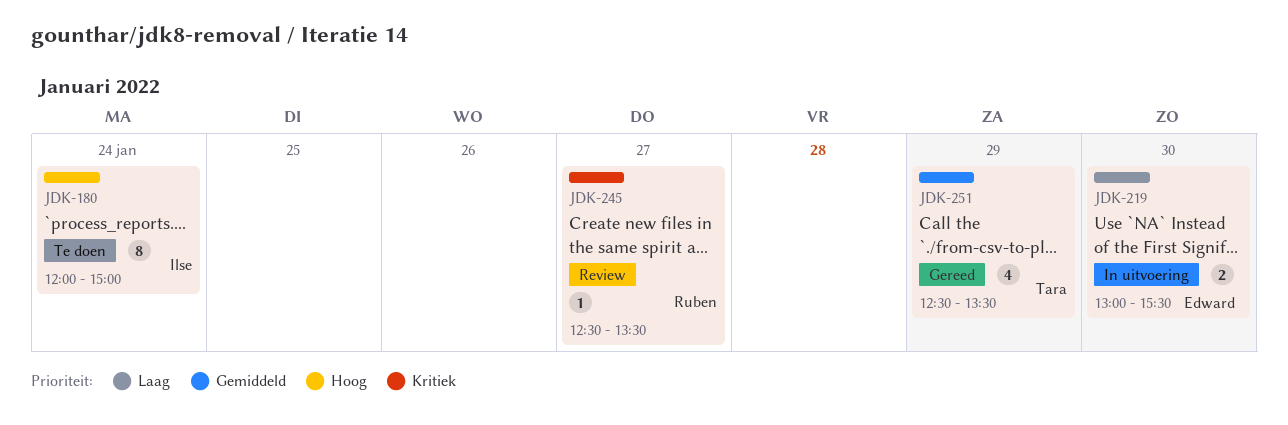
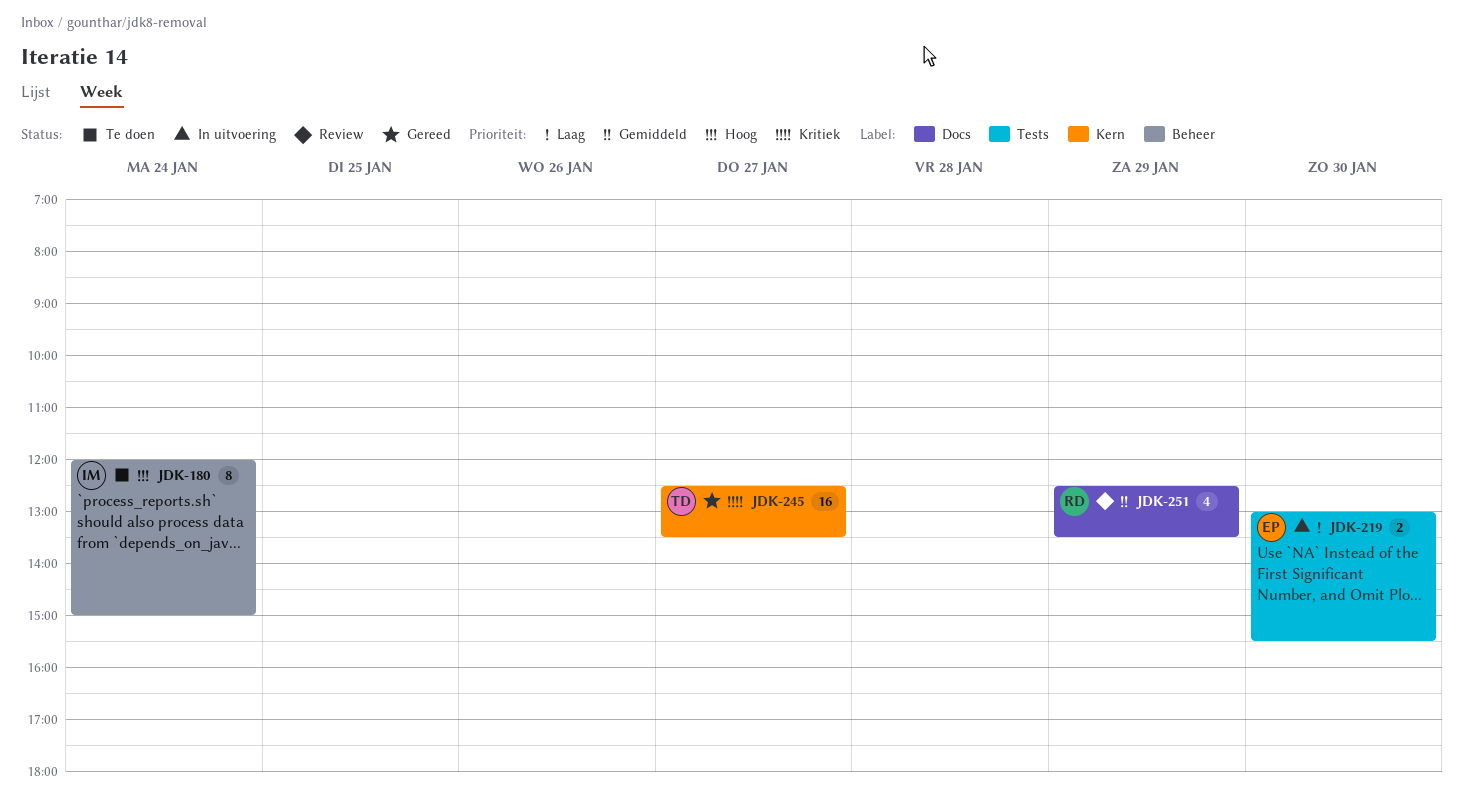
JDK-245, status: Review -> Gereed
JDK-245, owner: Ruben -> Tara
JDK-245, estimate: 1 -> 16
JDK-251, status: Gereed -> Review
JDK-251, owner: Tara -> Ruben

